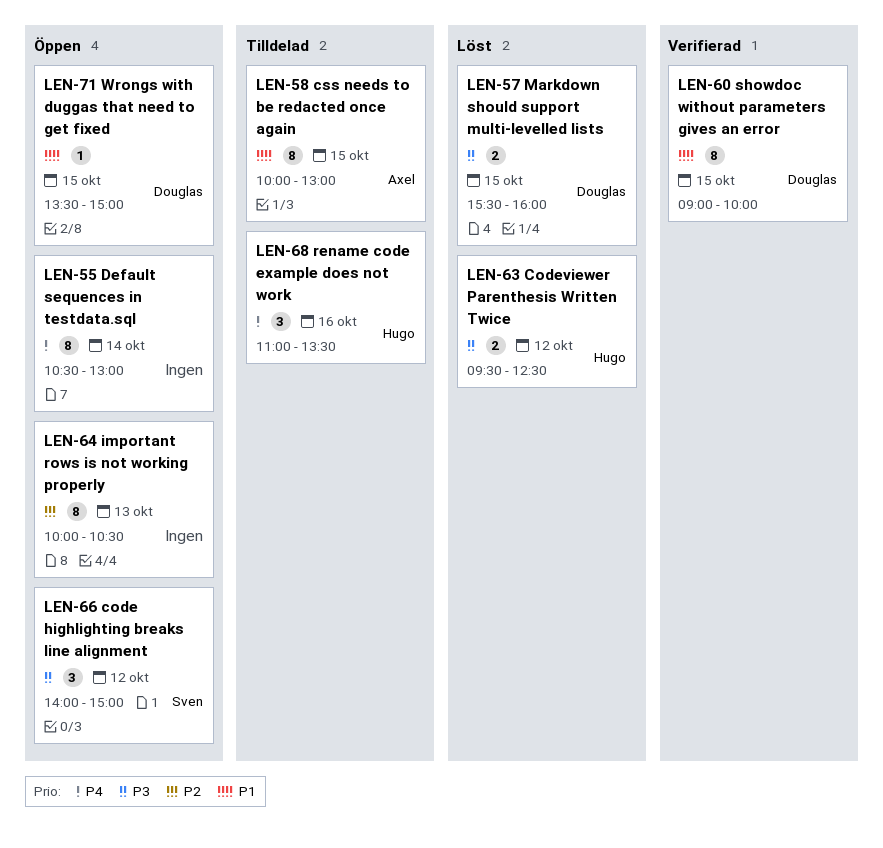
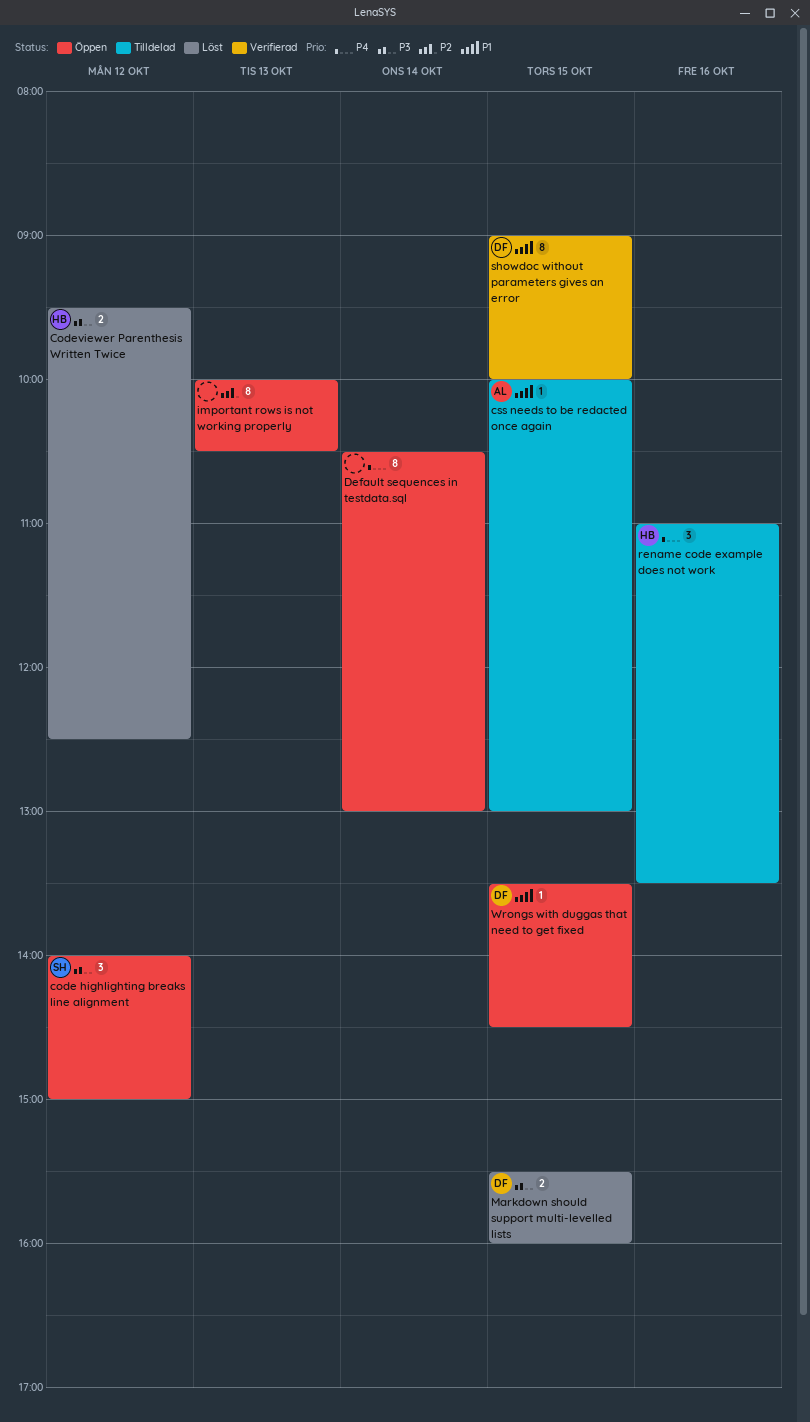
css needs to be redacted once again, estimate: 8 -> 1
Wrongs with duggas that need to get fixed, ends: 15:00 -> 14:30

